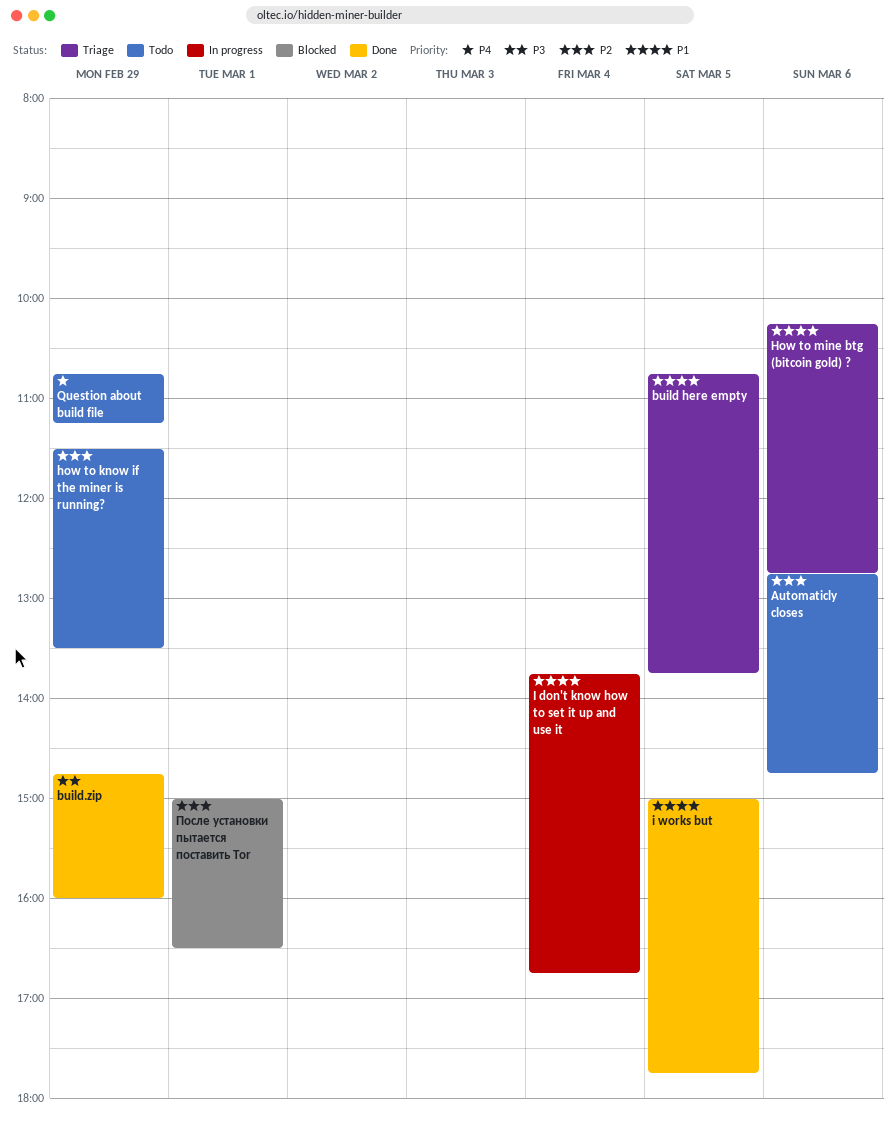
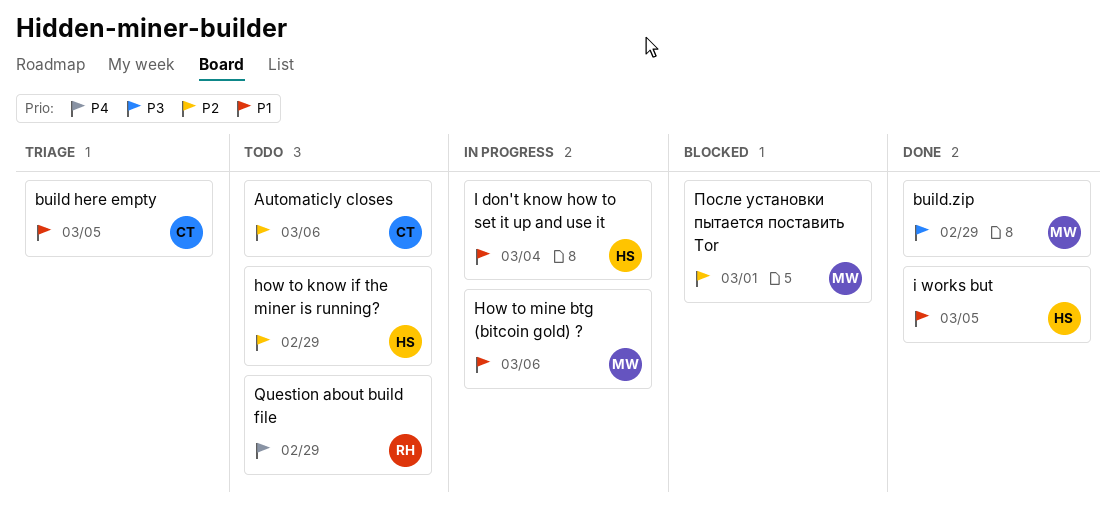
How to mine btg (bitcoin gold) ?, status: Triage -> In progress

